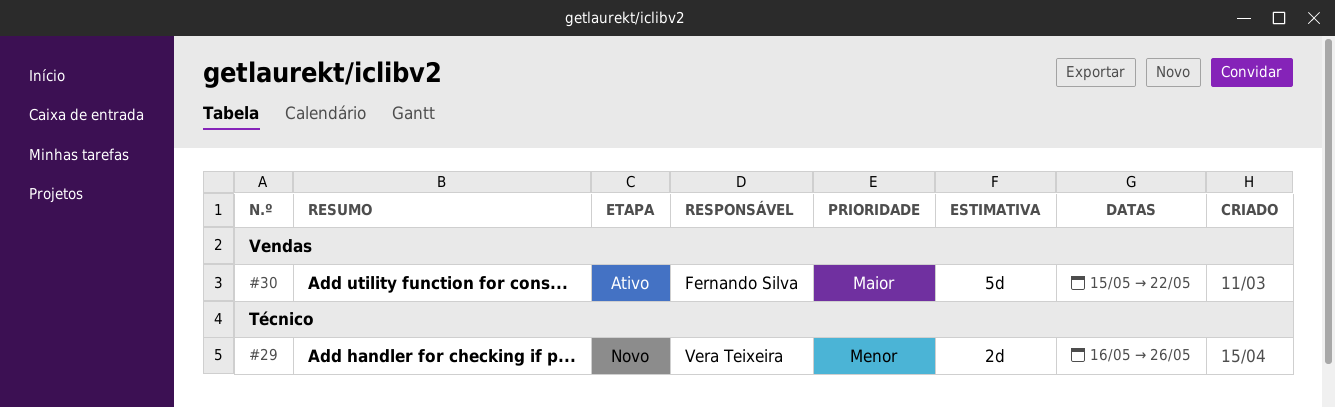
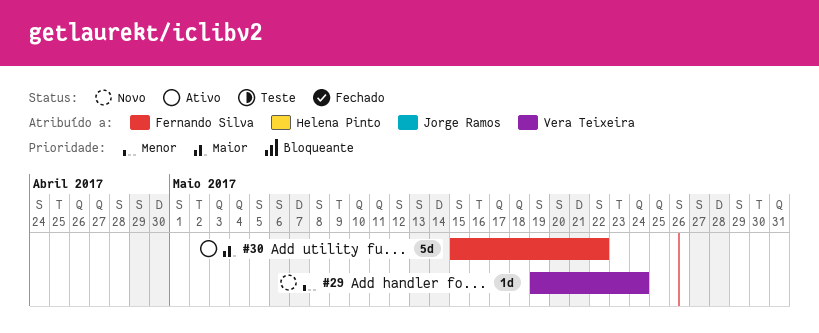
#29, estimate: 2d -> 1d
#29, start: May 16 -> May 19
#29, due: May 26 -> May 24

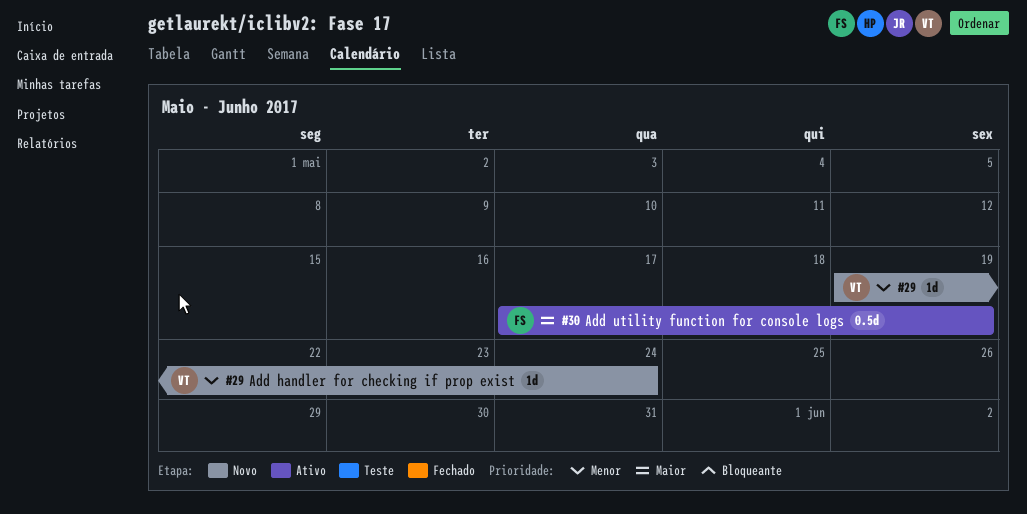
#30, estimate: 5d -> 0.5d
#30, start: May 15 -> May 17
#30, due: May 22 -> May 19

